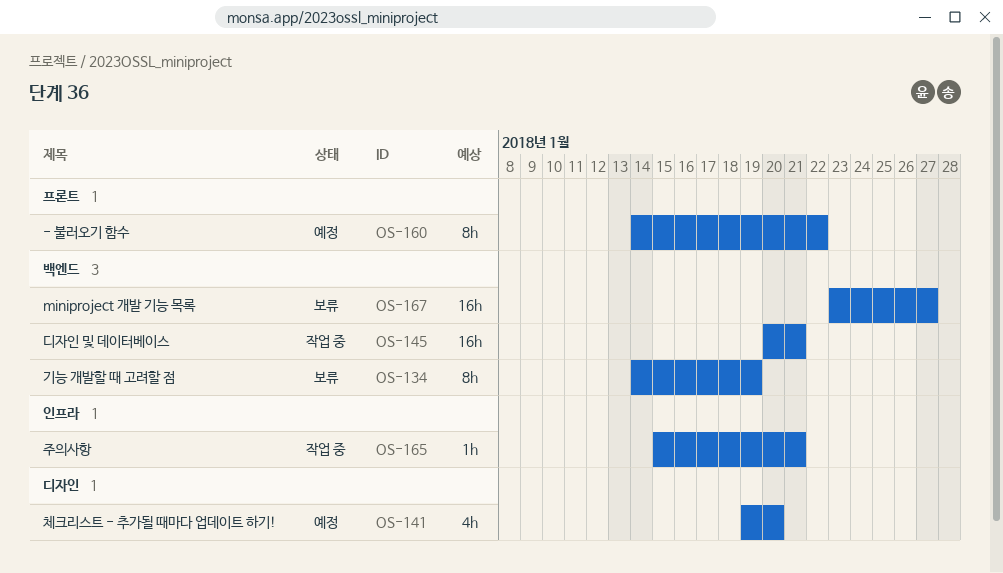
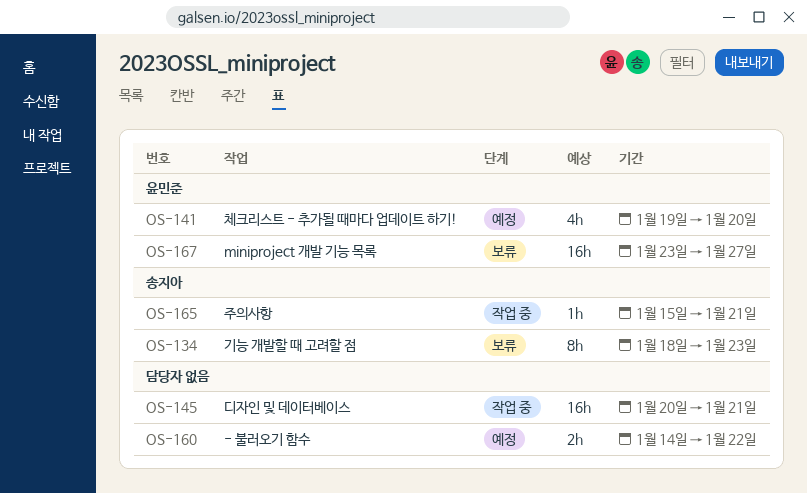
OS-134, start: Jan 14 -> Jan 18
OS-134, due: Jan 19 -> Jan 23
OS-160, estimate: 8h -> 2h

